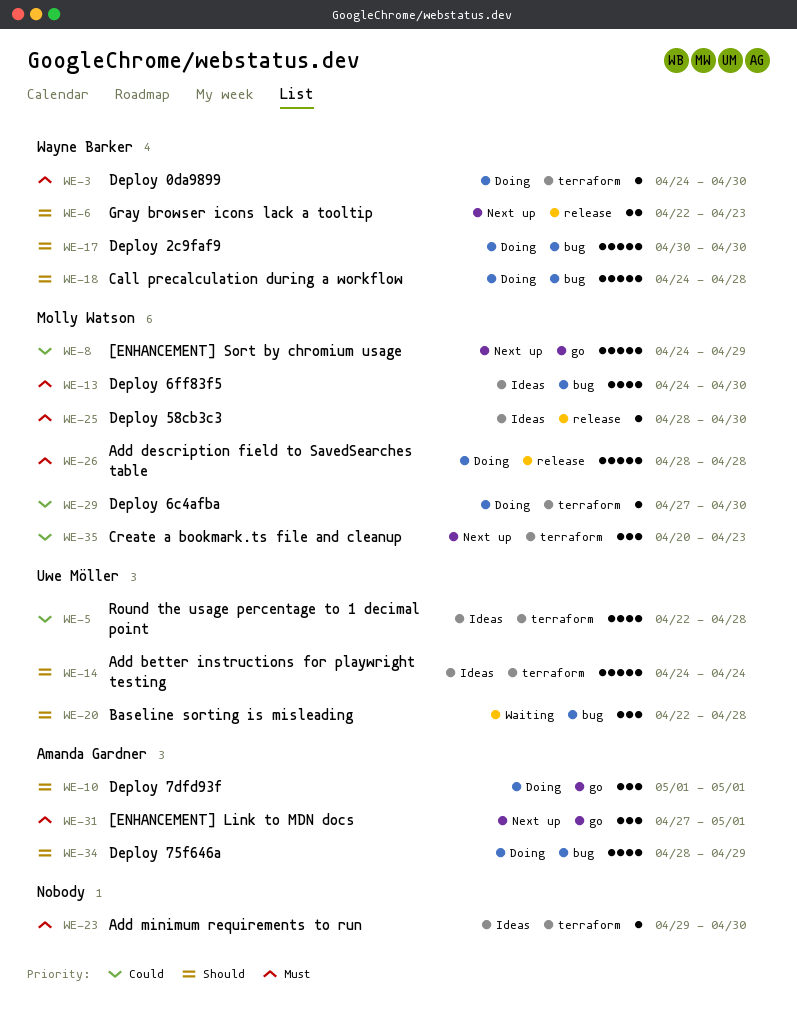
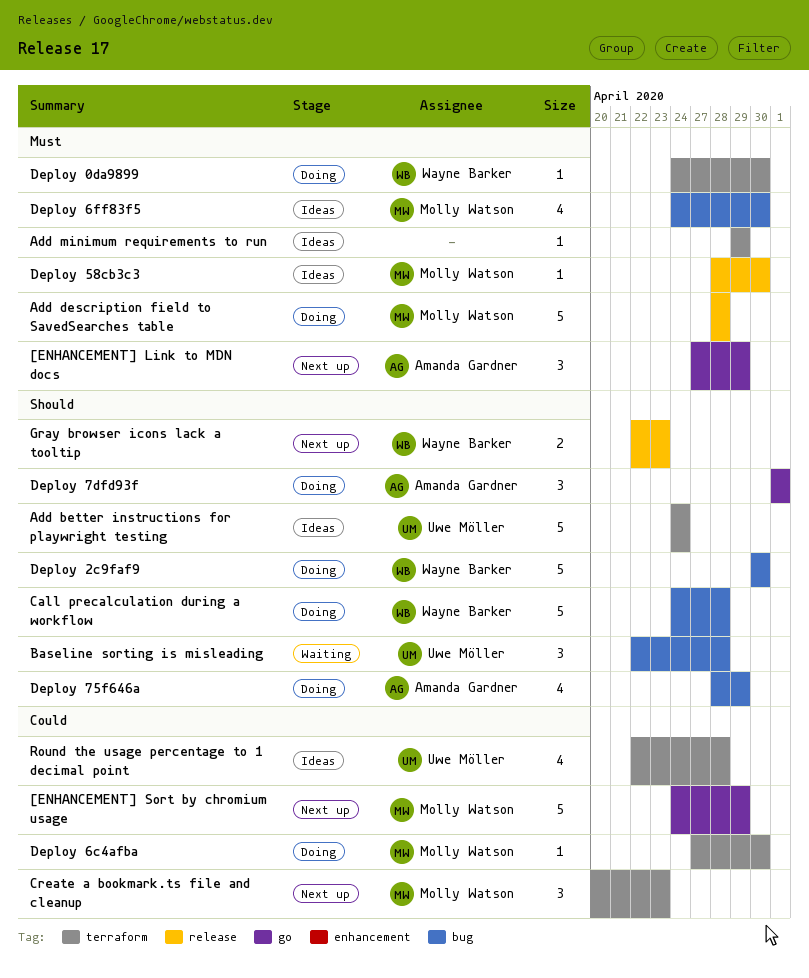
[ENHANCEMENT] Link to MDN docs, due: May 1 -> Apr 29
Add minimum requirements to run, due: Apr 30 -> Apr 29

